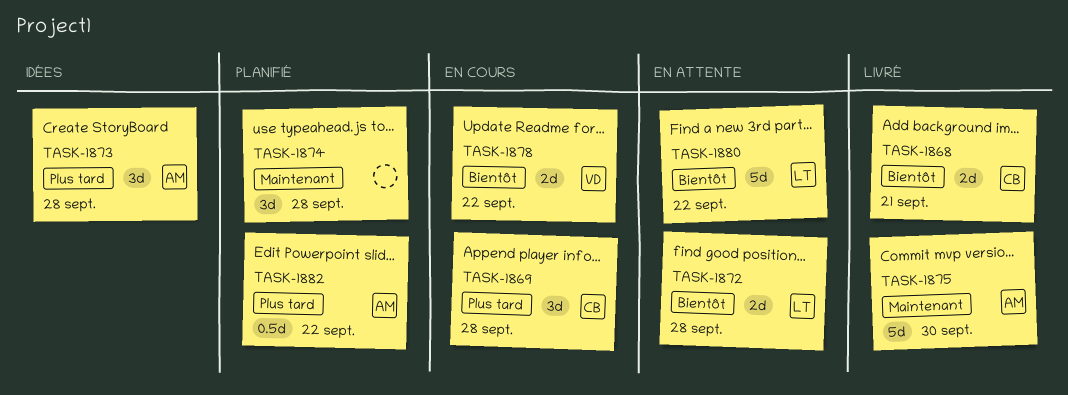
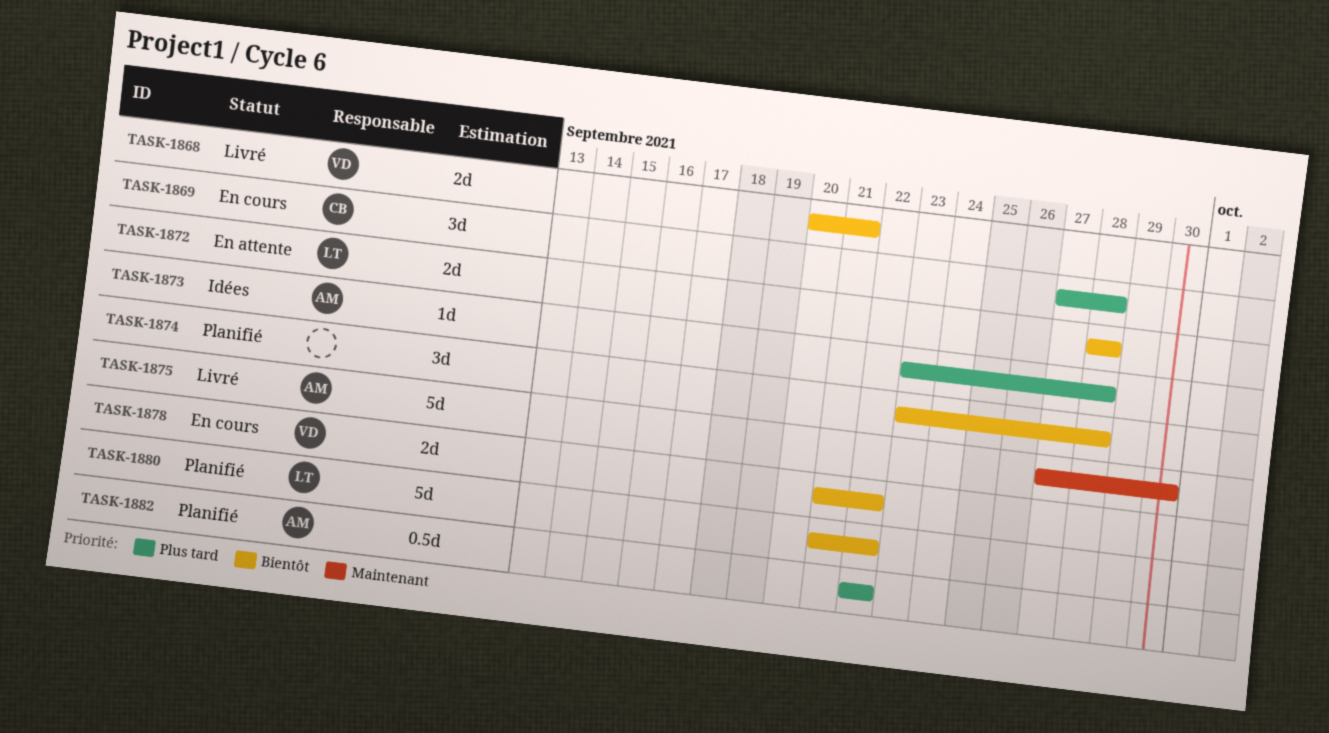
TASK-1868, owner: CB -> VD
TASK-1873, estimate: 3d -> 1d
TASK-1874, priority: Maintenant -> Bientôt
TASK-1880, status: En attente -> Planifié

